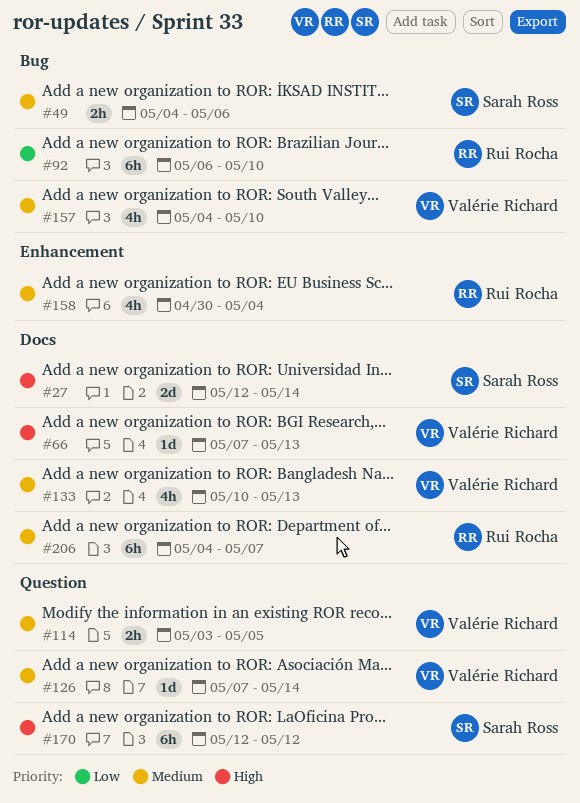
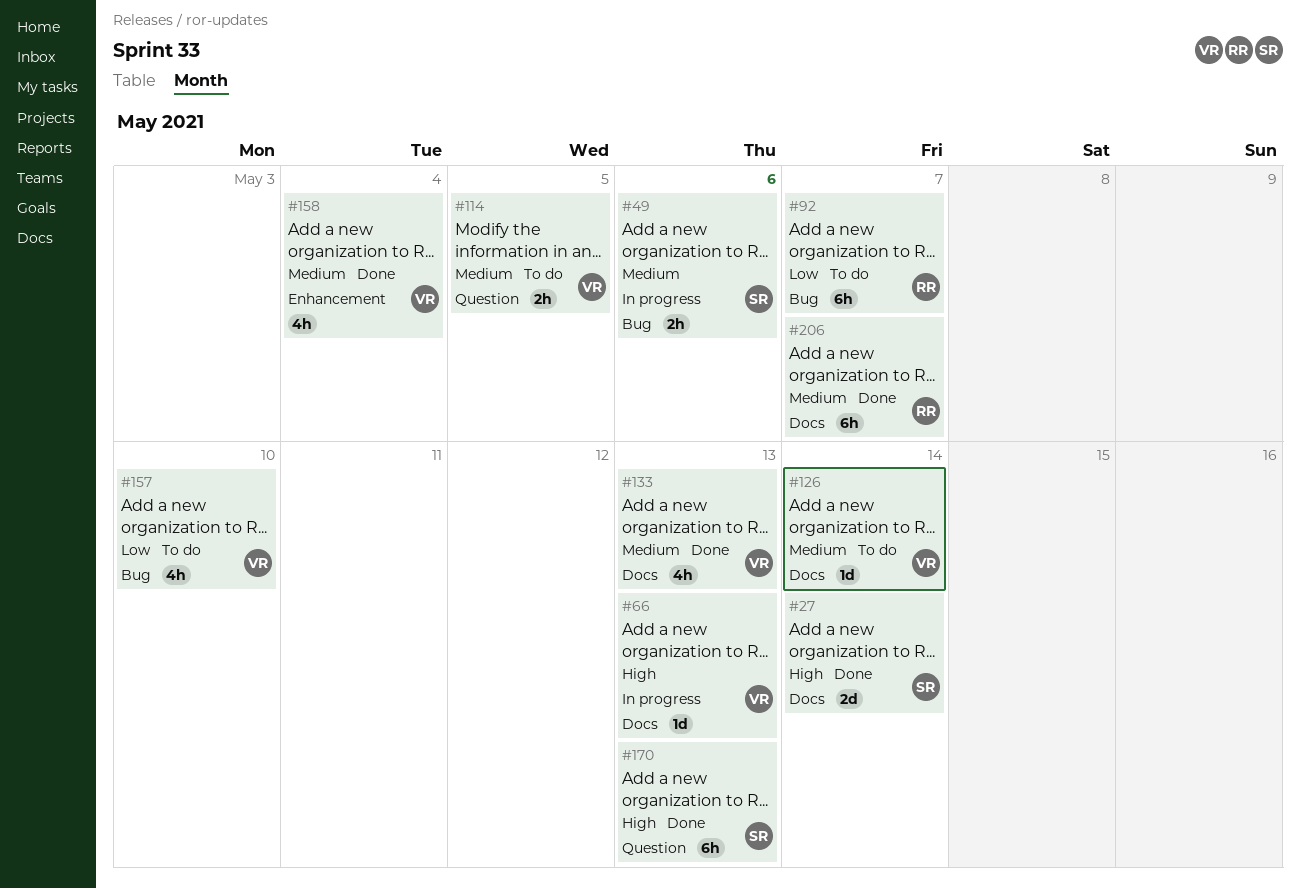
#92, due: May 10 -> May 7
#126, label: Question -> Docs
#157, priority: Medium -> Low
#158, owner: Rui Rocha -> Valérie Richard
#170, due: May 12 -> May 13

